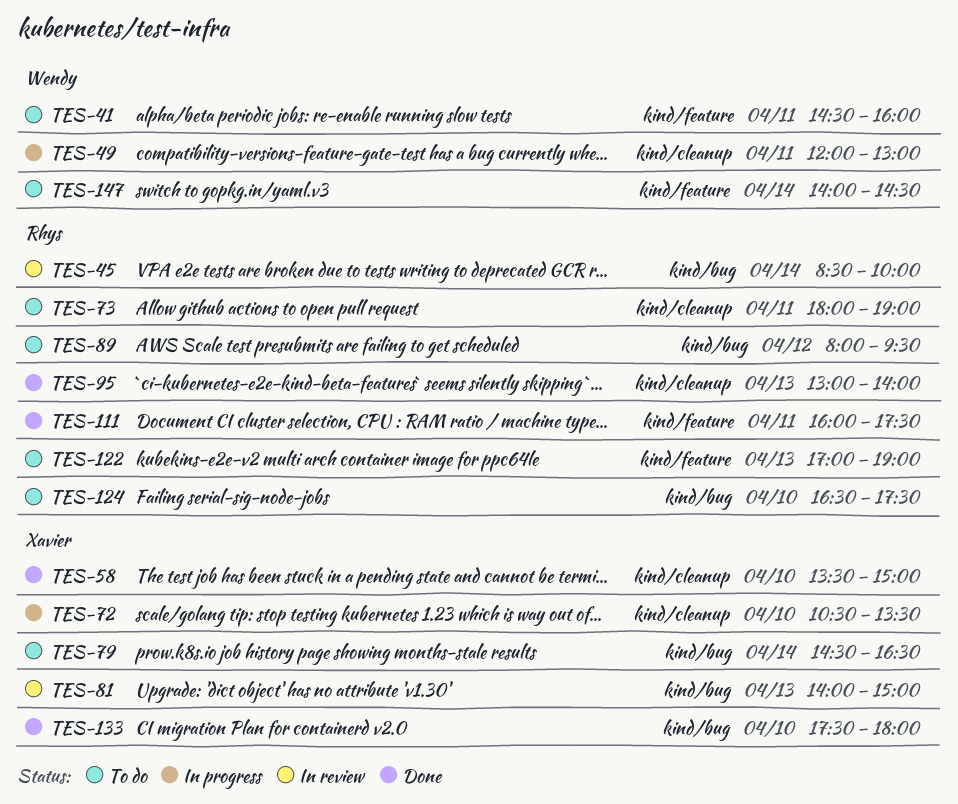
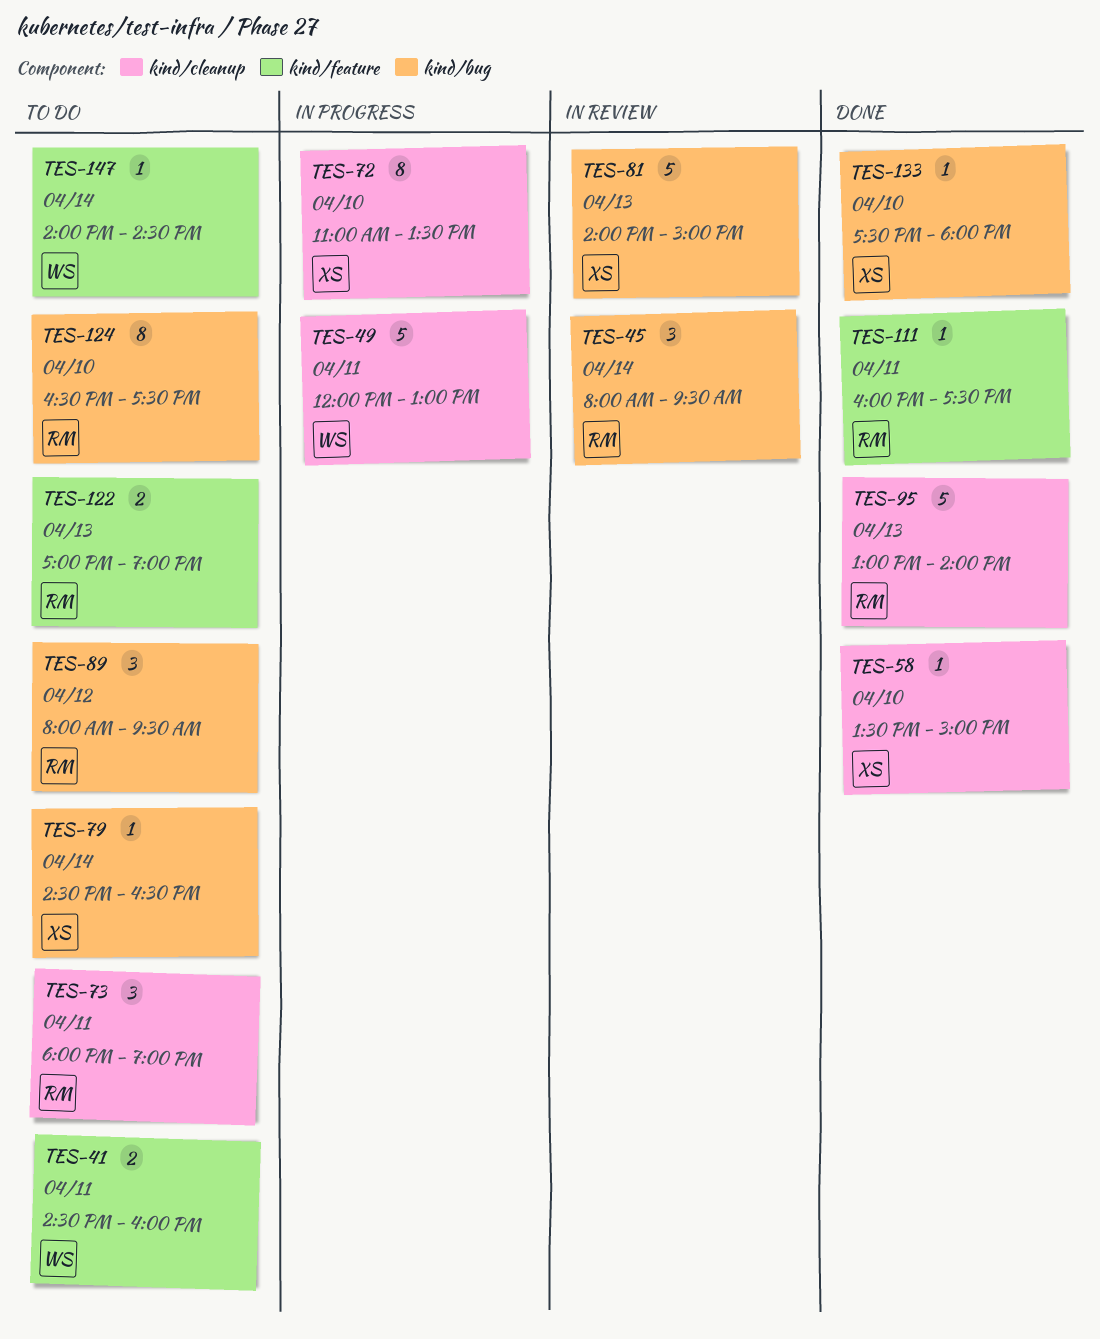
TES-45, begins: 08:30 -> 08:00
TES-45, ends: 10:00 -> 09:30
TES-72, begins: 10:30 -> 11:00

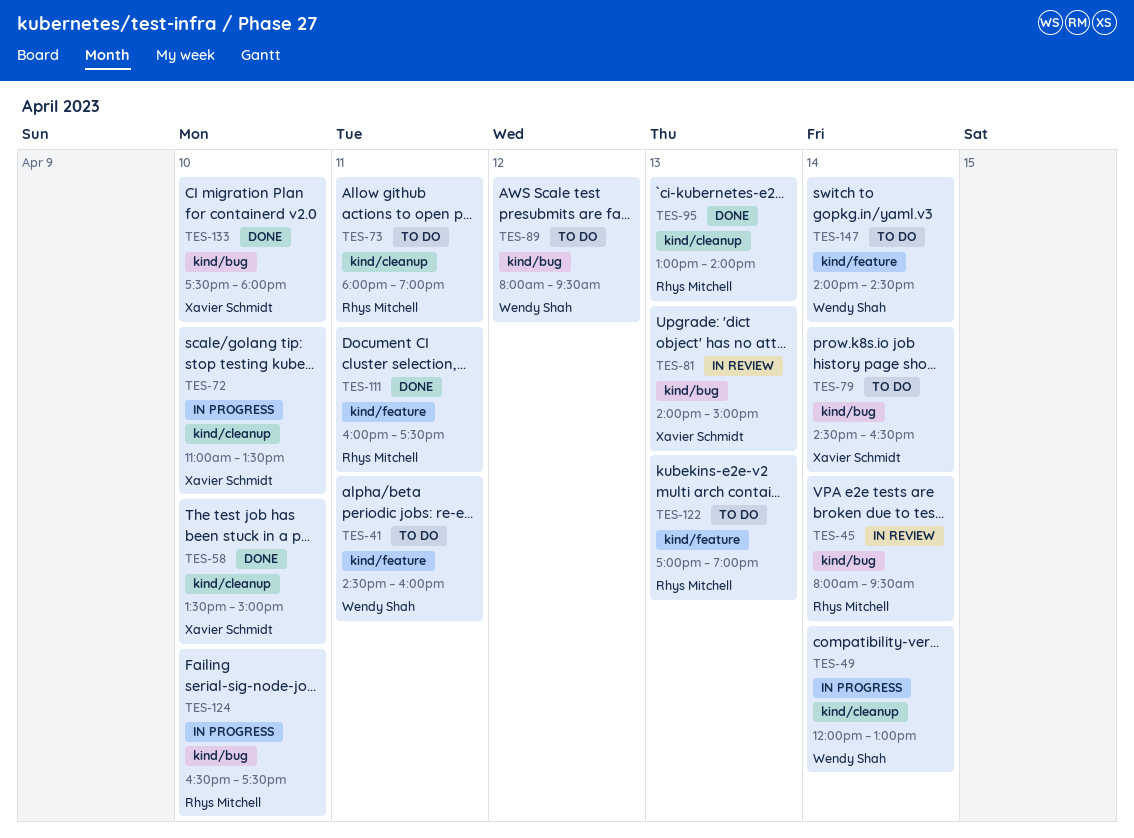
TES-49, day: Apr 11 -> Apr 14
TES-89, owner: Rhys Mitchell -> Wendy Shah
TES-124, status: To do -> In progress

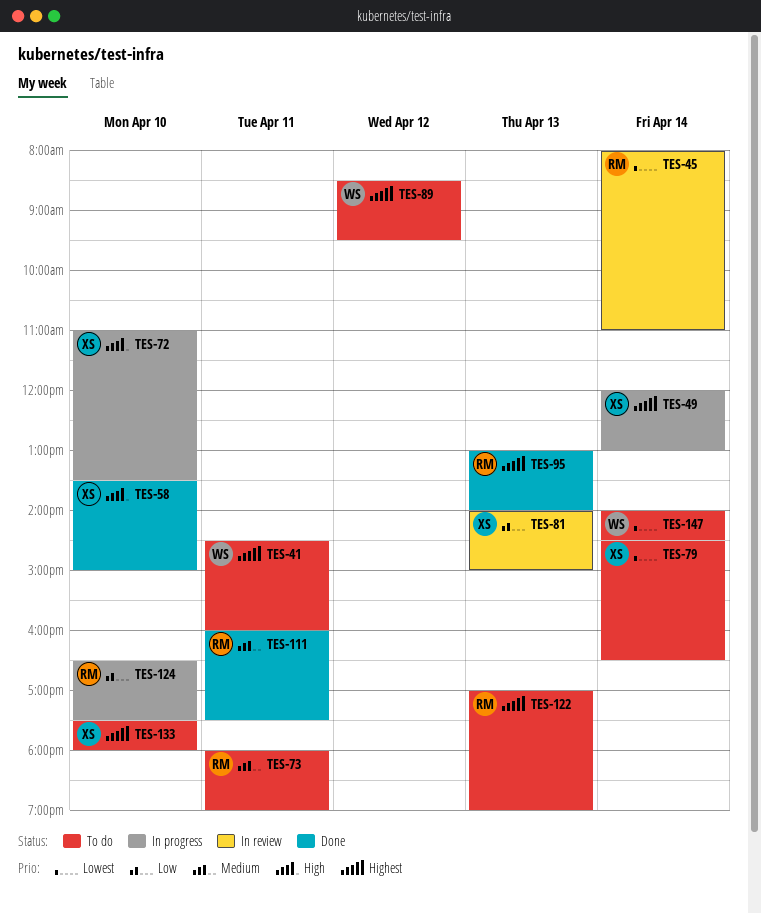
TES-45, ends: 09:30 -> 11:00
TES-49, owner: Wendy Shah -> Xavier Schmidt
TES-89, begins: 08:00 -> 08:30
TES-133, status: Done -> To do

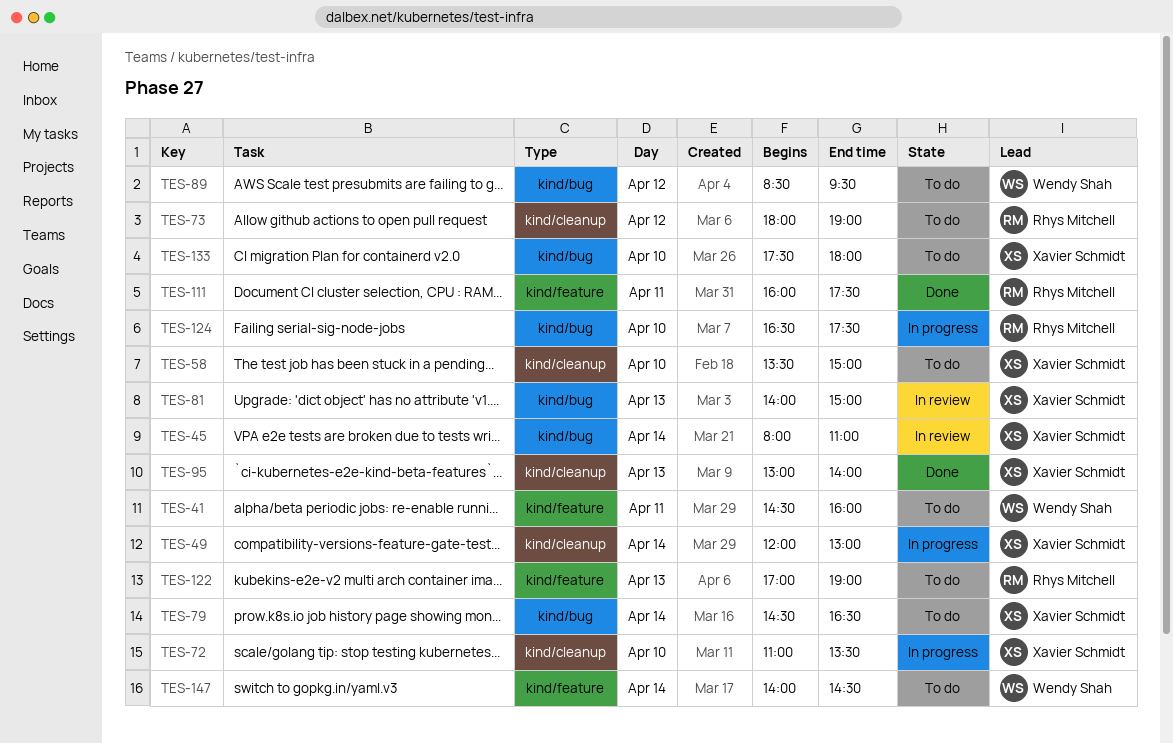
TES-45, owner: Rhys Mitchell -> Xavier Schmidt
TES-58, status: Done -> To do
TES-73, day: Apr 11 -> Apr 12
TES-95, owner: Rhys Mitchell -> Xavier Schmidt

